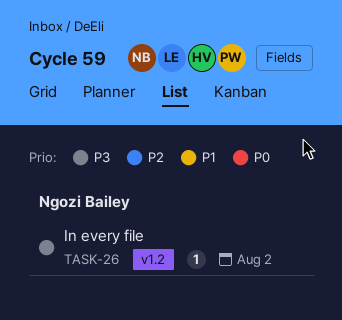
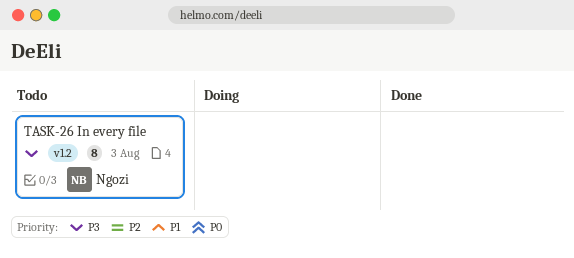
TASK-26, estimate: 1 -> 8
TASK-26, due: Aug 2 -> Aug 3

